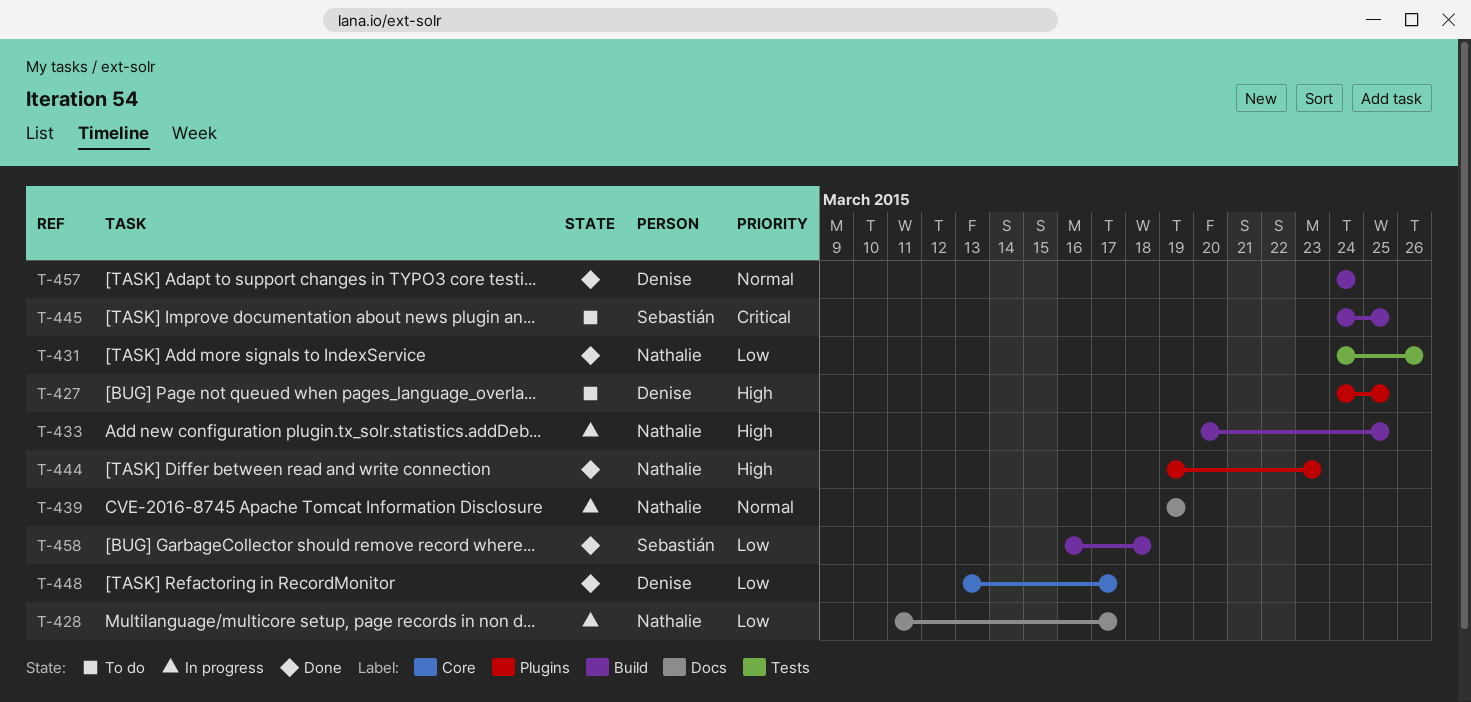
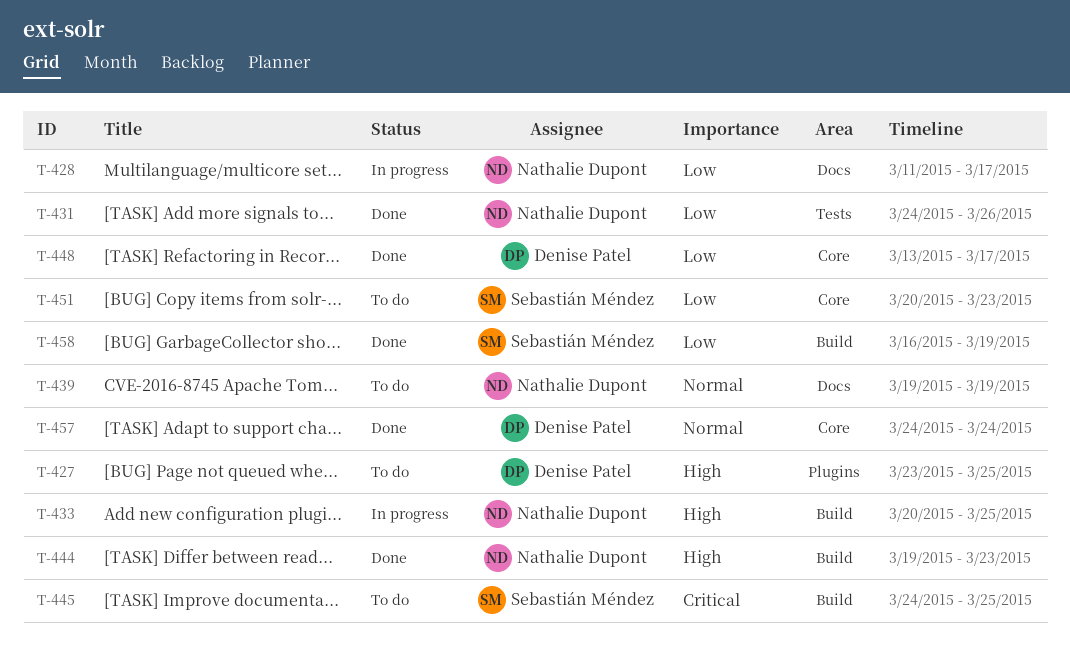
T-427, start: Mar 24 -> Mar 23
T-439, status: In progress -> To do
T-444, label: Plugins -> Build
T-451: none -> present
T-457, label: Build -> Core
T-458, due: Mar 18 -> Mar 19

